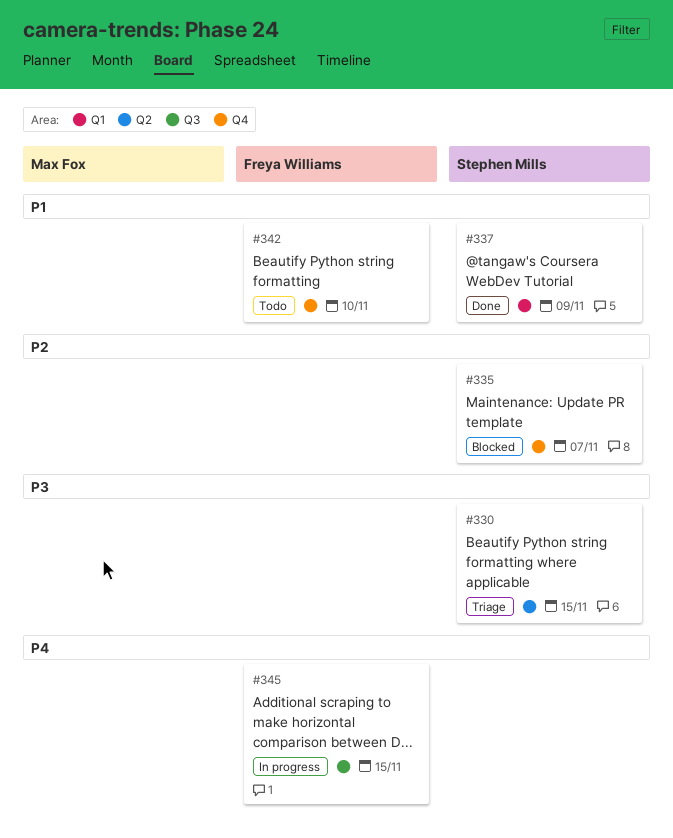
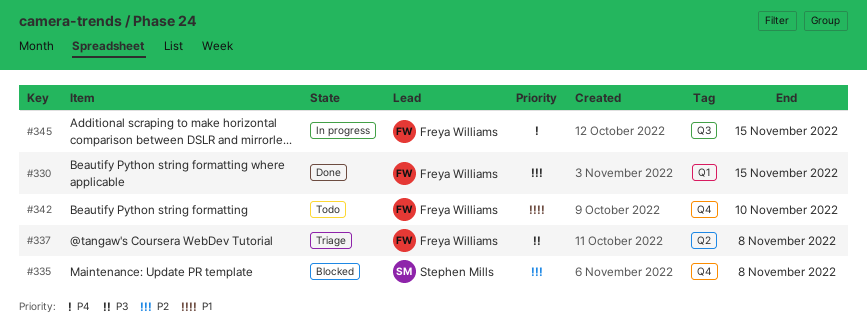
#330, status: Triage -> Done
#330, owner: Stephen Mills -> Freya Williams
#330, priority: P3 -> P2
#330, label: Q2 -> Q1
#335, due: Nov 7 -> Nov 8
#337, status: Done -> Triage
#337, owner: Stephen Mills -> Freya Williams
#337, priority: P1 -> P3
#337, label: Q1 -> Q2
#337, due: Nov 9 -> Nov 8

